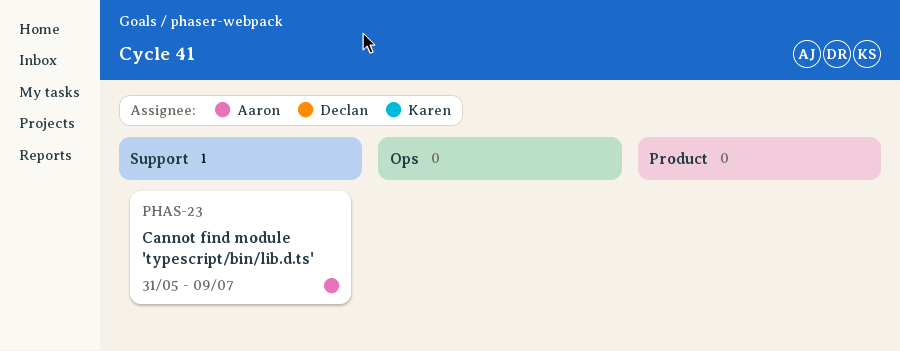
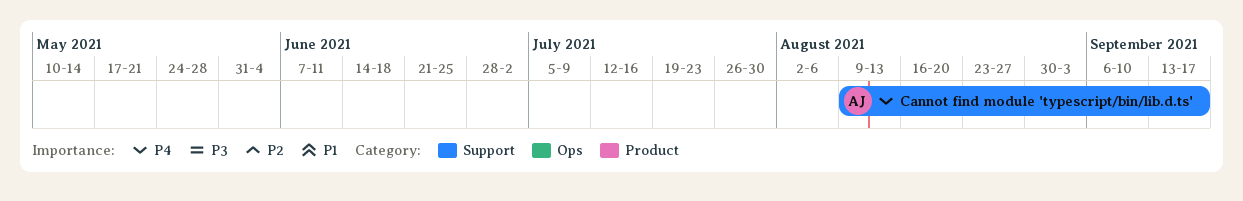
Cannot find module 'typescript/bin/lib.d.ts', start: May 31 -> Aug 9
Cannot find module 'typescript/bin/lib.d.ts', due: Jul 9 -> Sep 17

